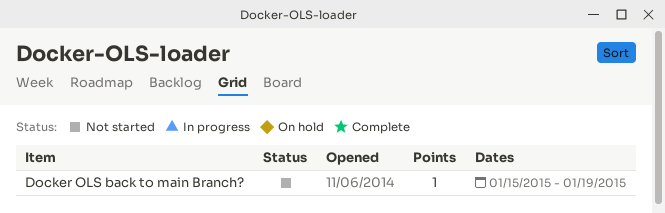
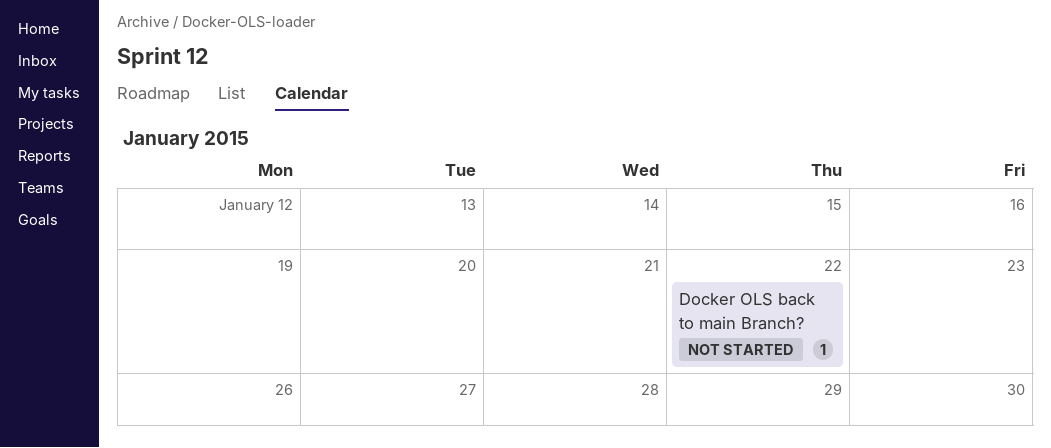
Docker OLS back to main Branch?, due: Jan 19 -> Jan 22

